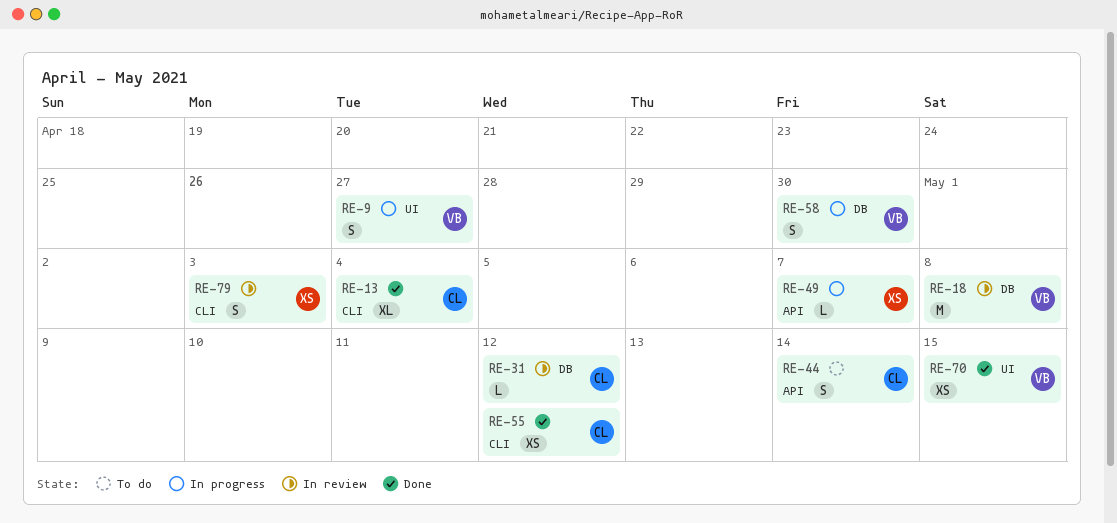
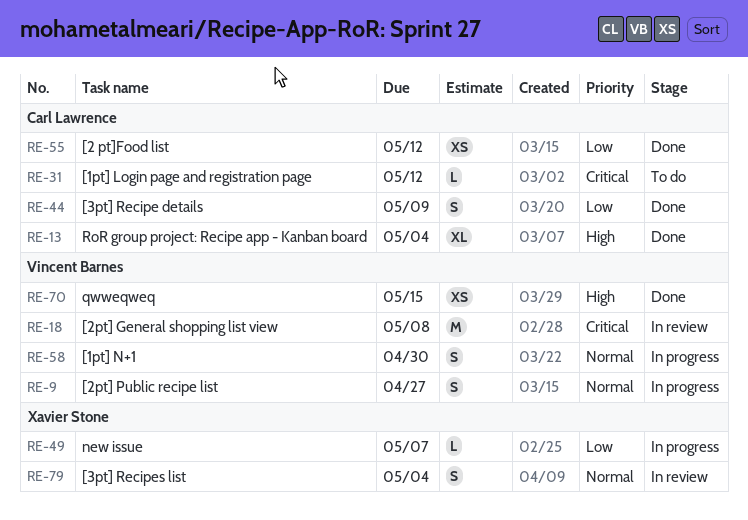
RE-31, status: In review -> To do
RE-44, status: To do -> Done
RE-44, due: May 14 -> May 9
RE-79, due: May 3 -> May 4

